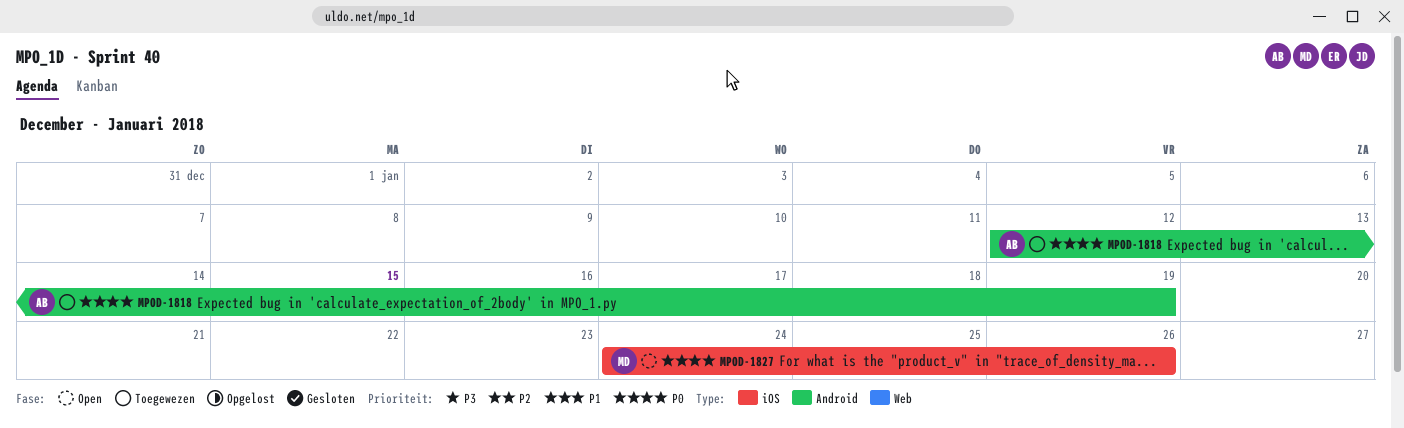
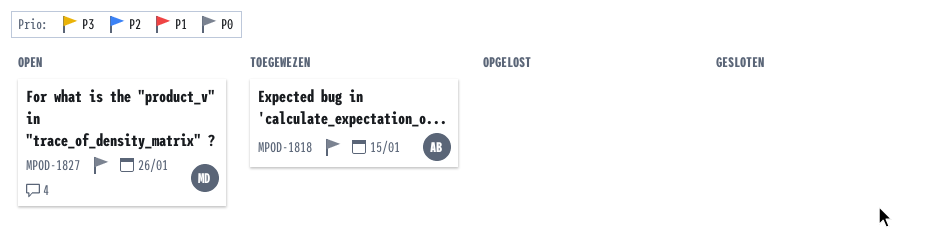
MPOD-1818, due: Jan 19 -> Jan 15

